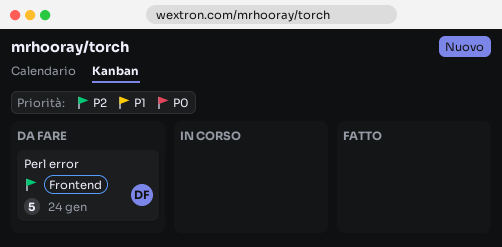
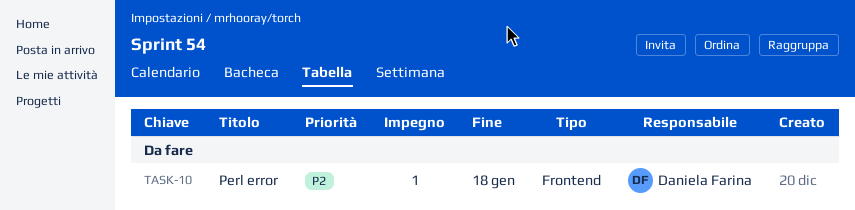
Perl error, estimate: 5 -> 1
Perl error, due: Jan 24 -> Jan 18

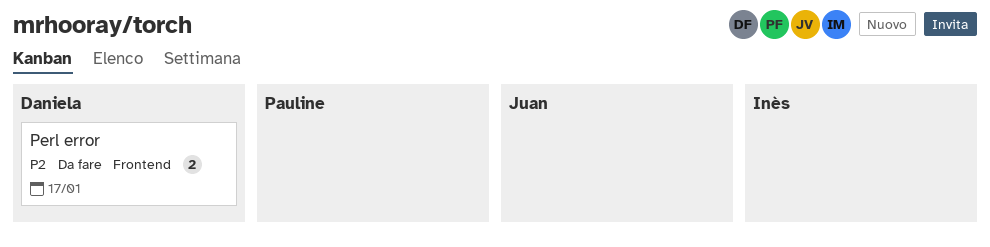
Perl error, estimate: 1 -> 2
Perl error, due: Jan 18 -> Jan 17

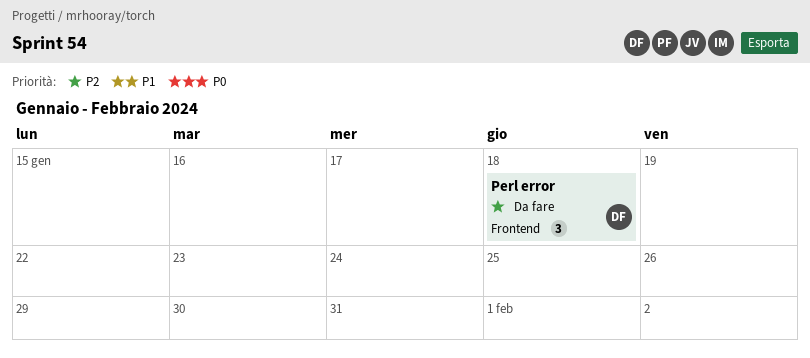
Perl error, estimate: 2 -> 3
Perl error, due: Jan 17 -> Jan 18

